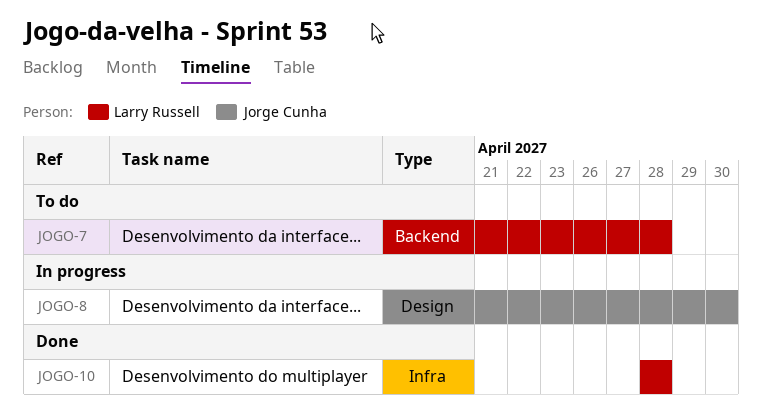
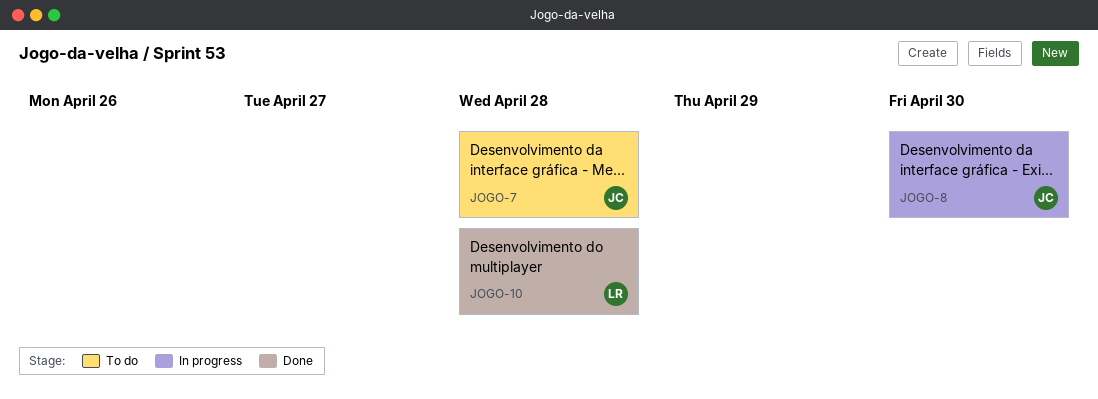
JOGO-7, owner: Larry Russell -> Jorge Cunha

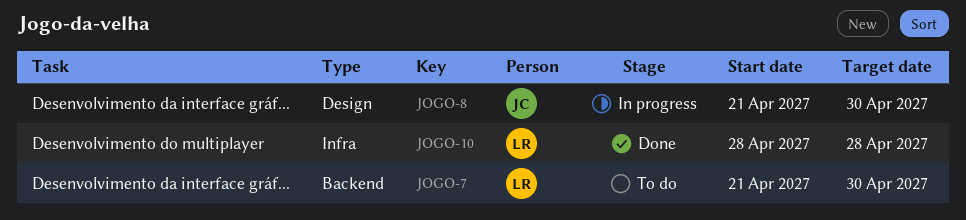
JOGO-7, owner: JC -> LR
JOGO-7, due: Apr 28 -> Apr 30

